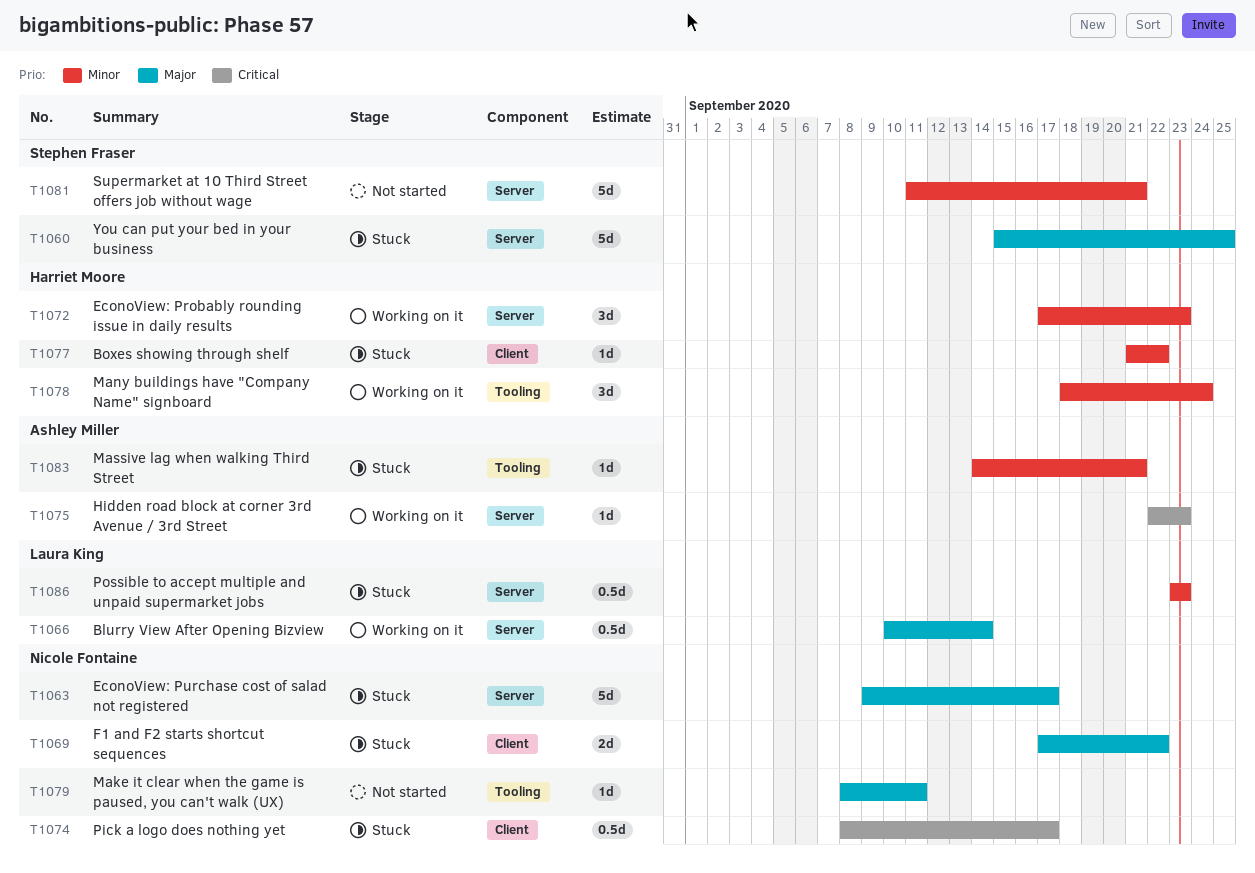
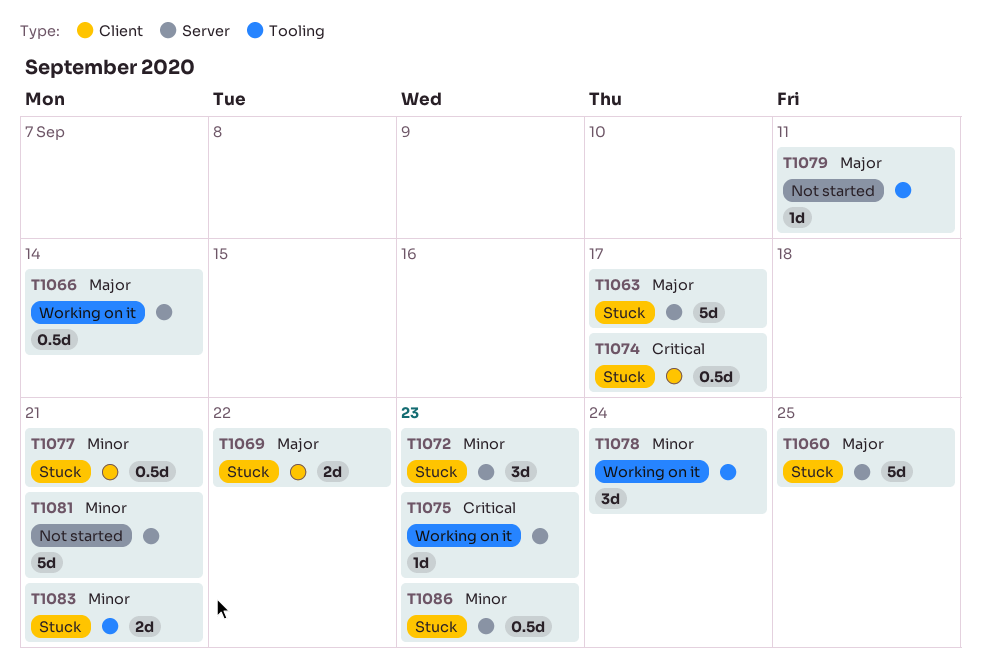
T1072, status: Working on it -> Stuck
T1077, estimate: 1d -> 0.5d
T1077, due: Sep 22 -> Sep 21
T1083, estimate: 1d -> 2d

